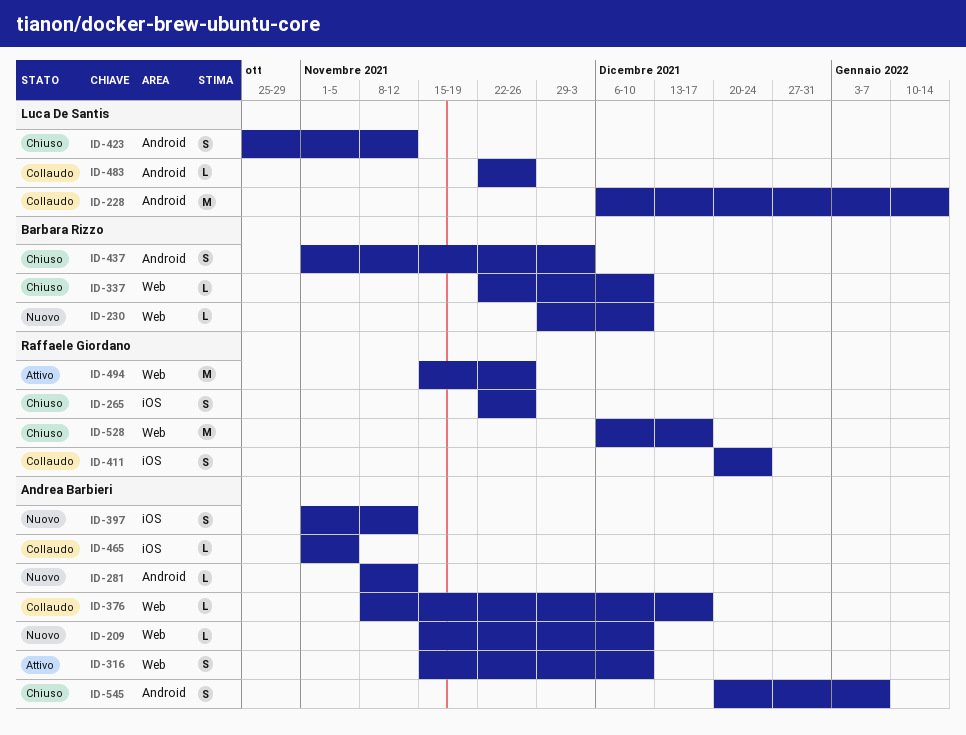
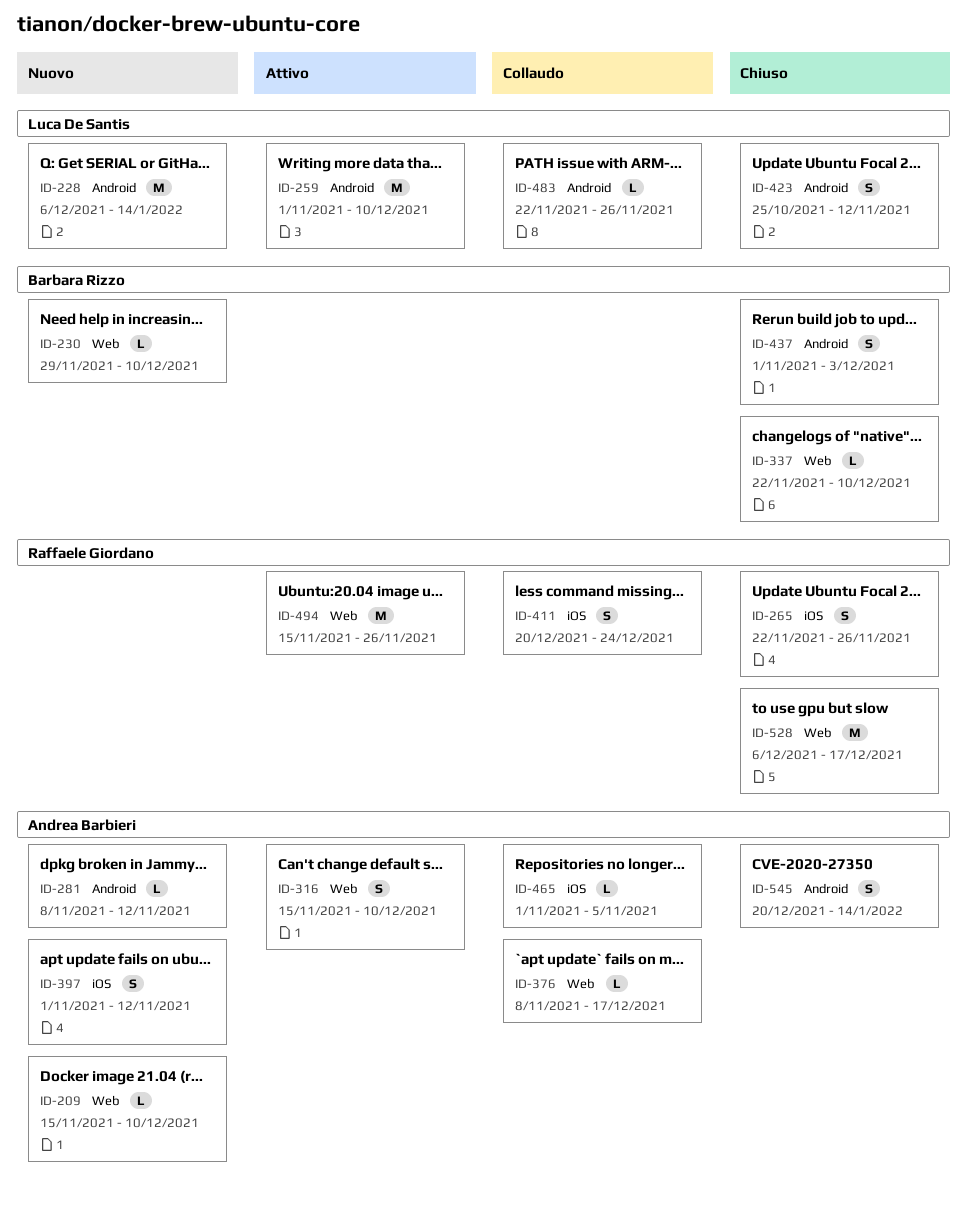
ID-228, status: Collaudo -> Nuovo
ID-259: none -> present
ID-545, due: Jan 7 -> Jan 14

